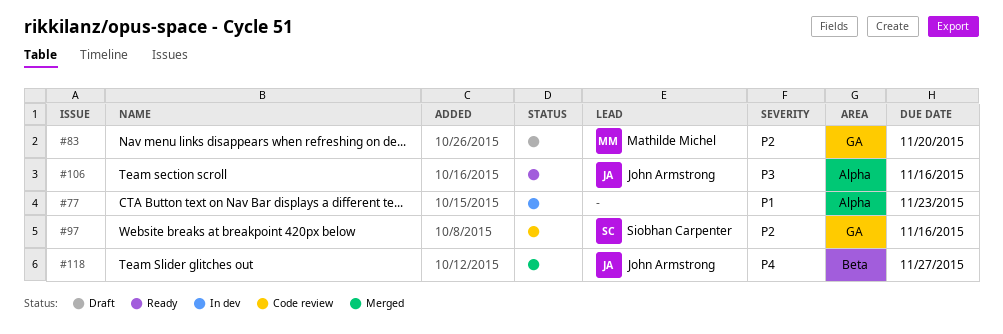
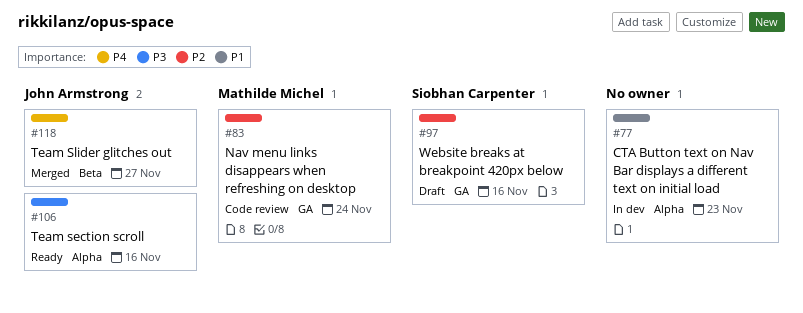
#83, status: Draft -> Code review
#83, due: Nov 20 -> Nov 24
#97, status: Code review -> Draft

